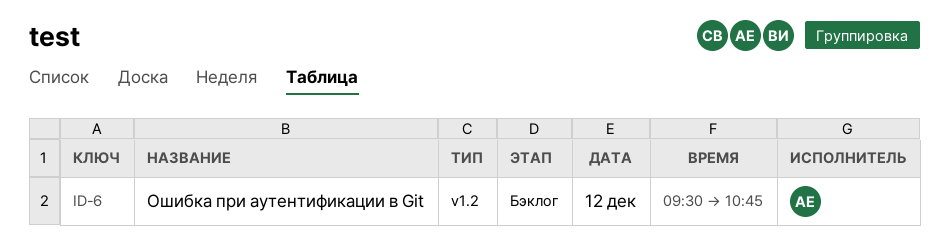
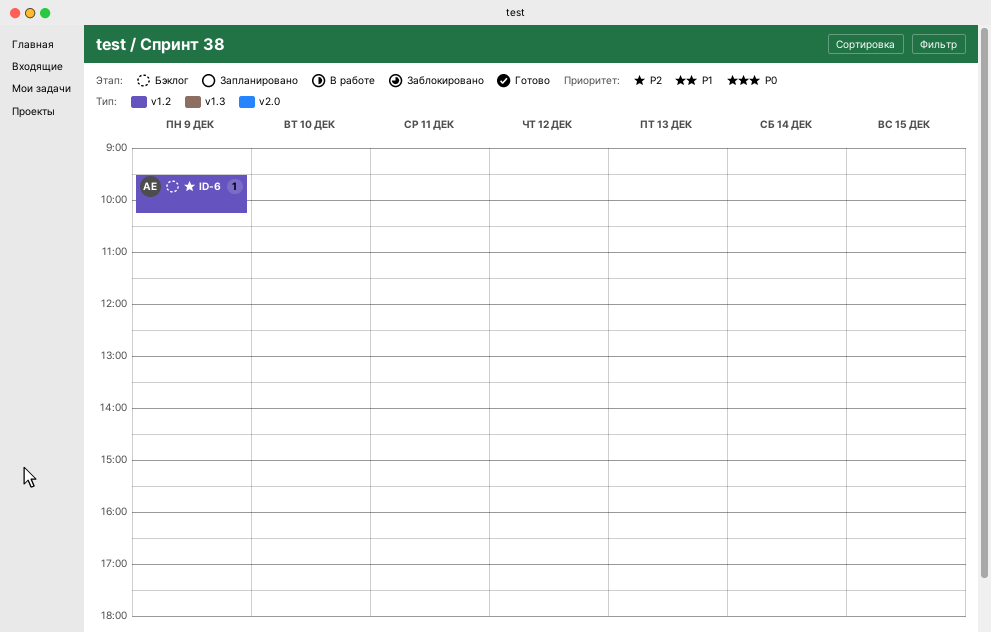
ID-6, day: Dec 12 -> Dec 9
ID-6, ends: 10:45 -> 10:15

